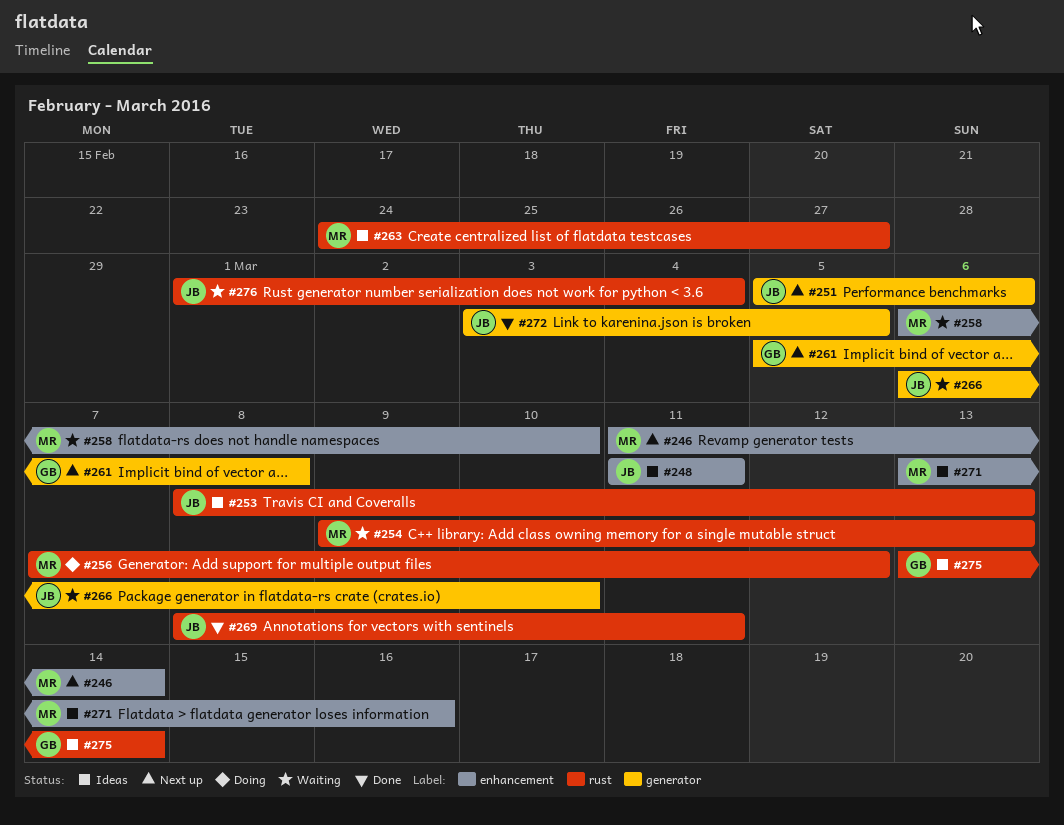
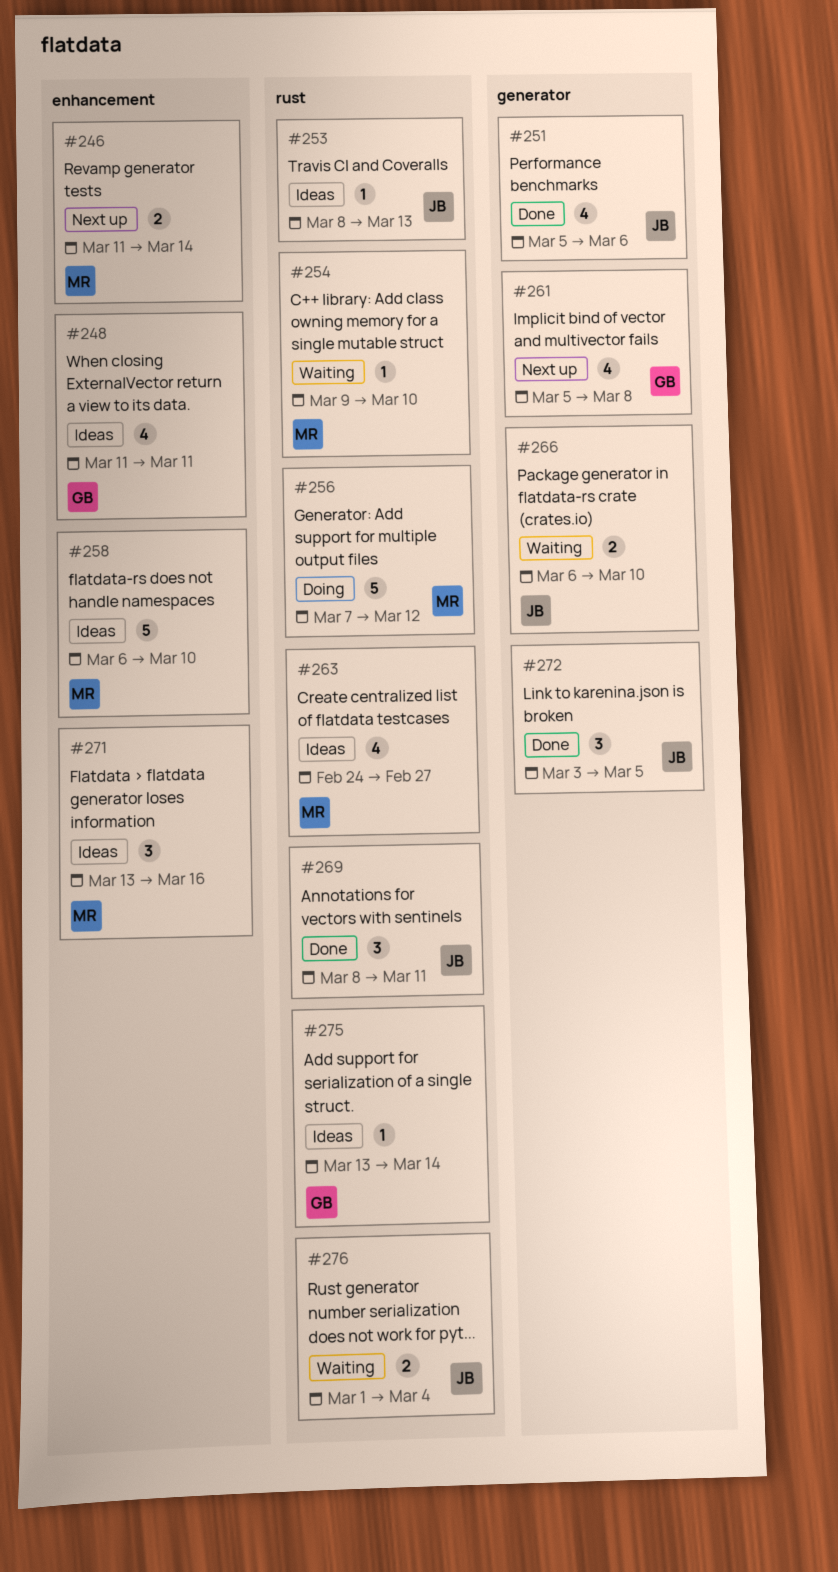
#248, owner: JB -> GB
#251, status: Next up -> Done
#254, due: Mar 13 -> Mar 10
#258, status: Waiting -> Ideas

